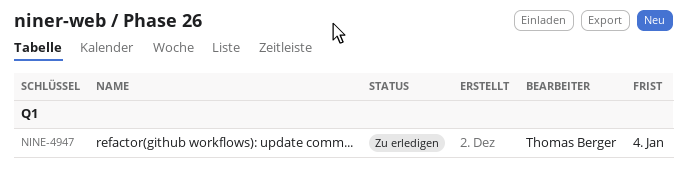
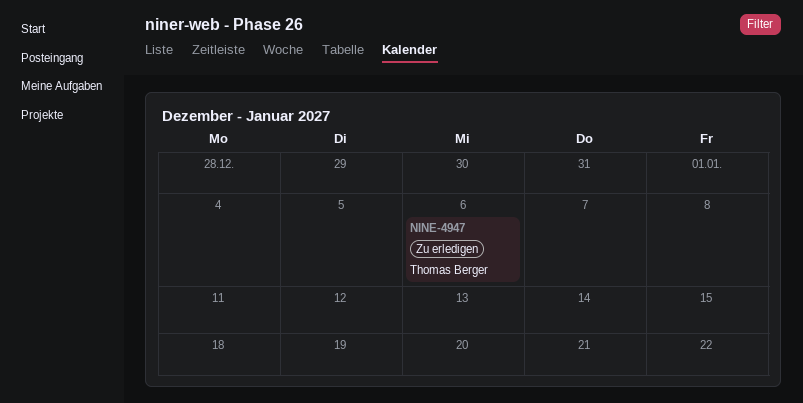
NINE-4947, due: Jan 4 -> Jan 6

